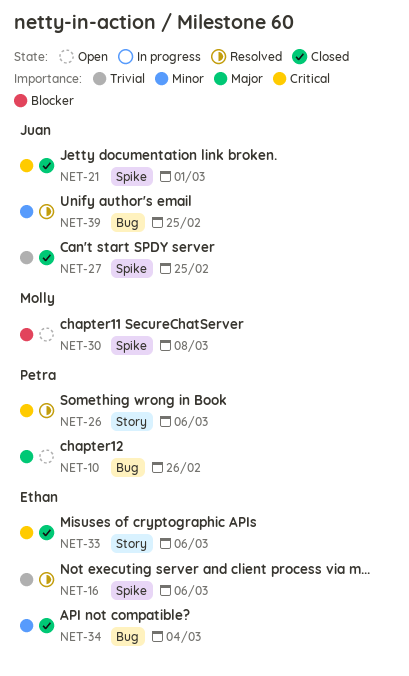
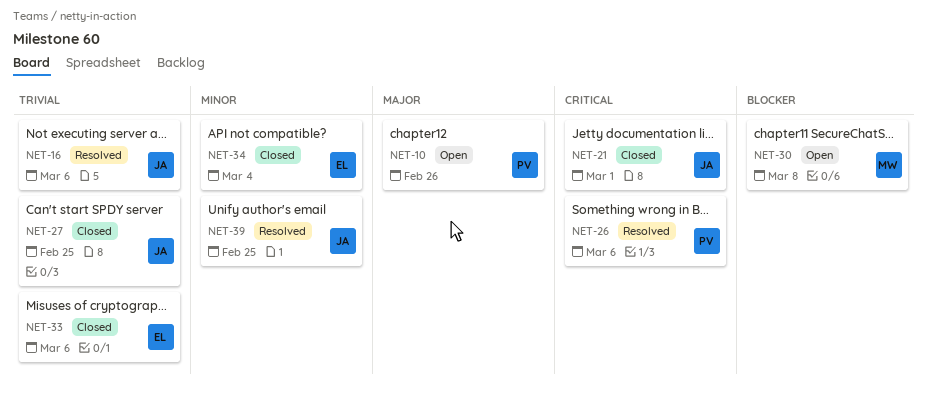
NET-16, owner: Ethan -> Juan
NET-33, priority: Critical -> Trivial

